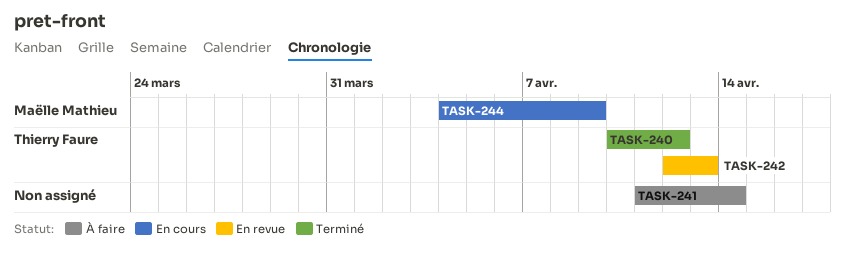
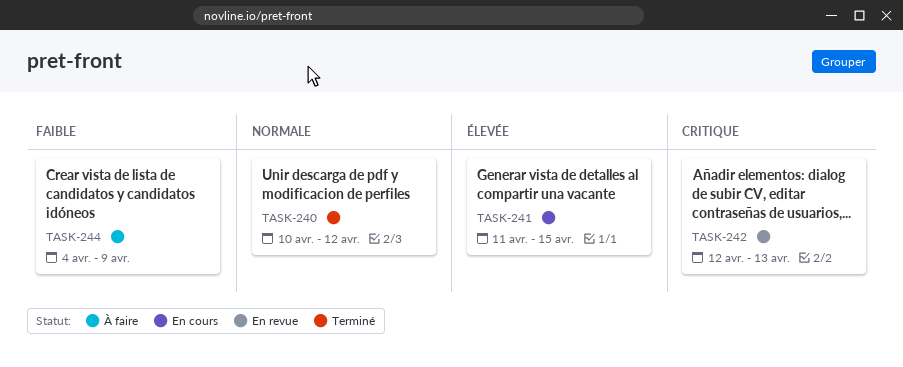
TASK-241, status: À faire -> En cours
TASK-241, due: Apr 14 -> Apr 15
TASK-244, status: En cours -> À faire

